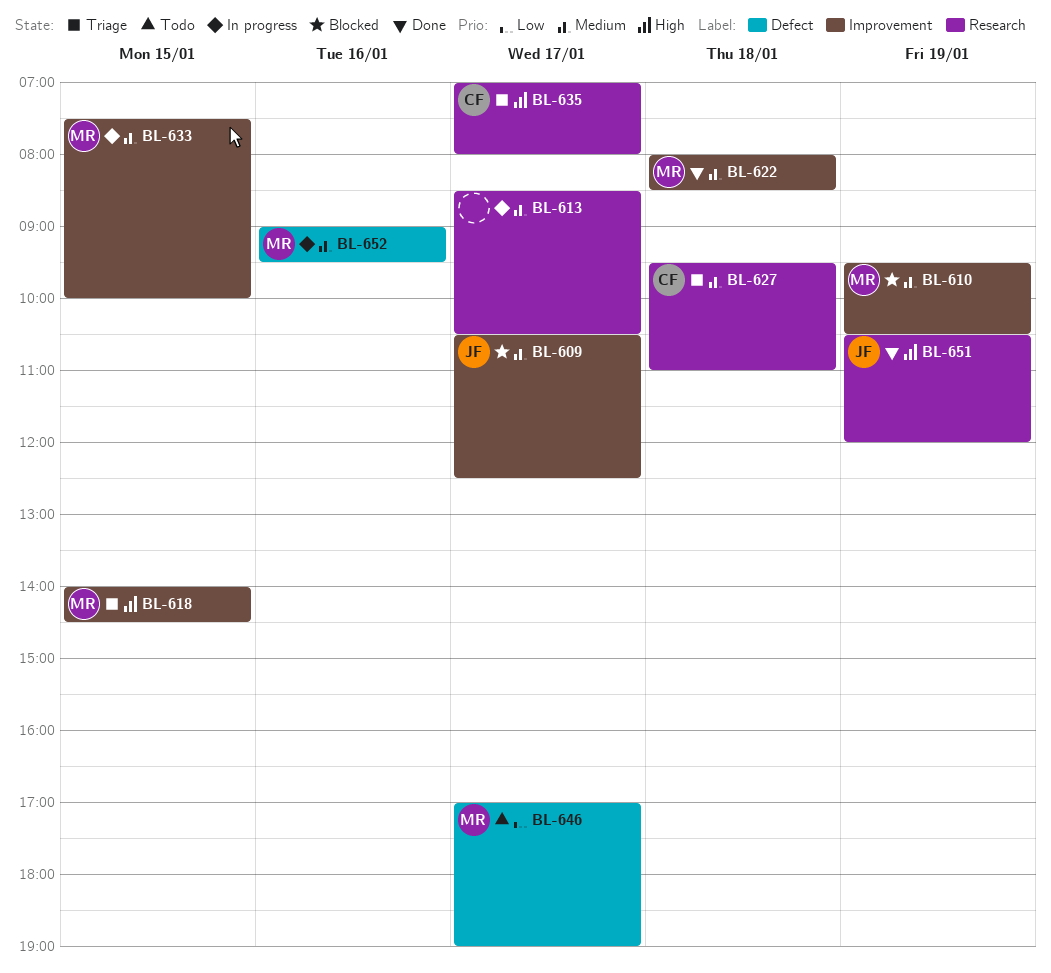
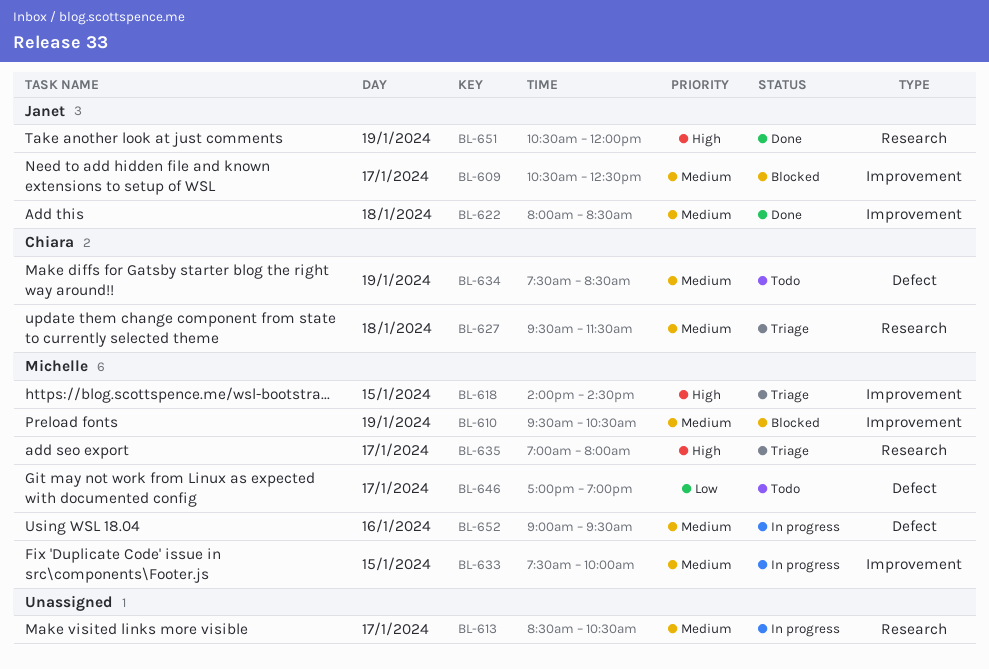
BL-622, owner: Michelle -> Janet
BL-627, ends: 11:00 -> 11:30
BL-634: none -> present
BL-635, owner: Chiara -> Michelle

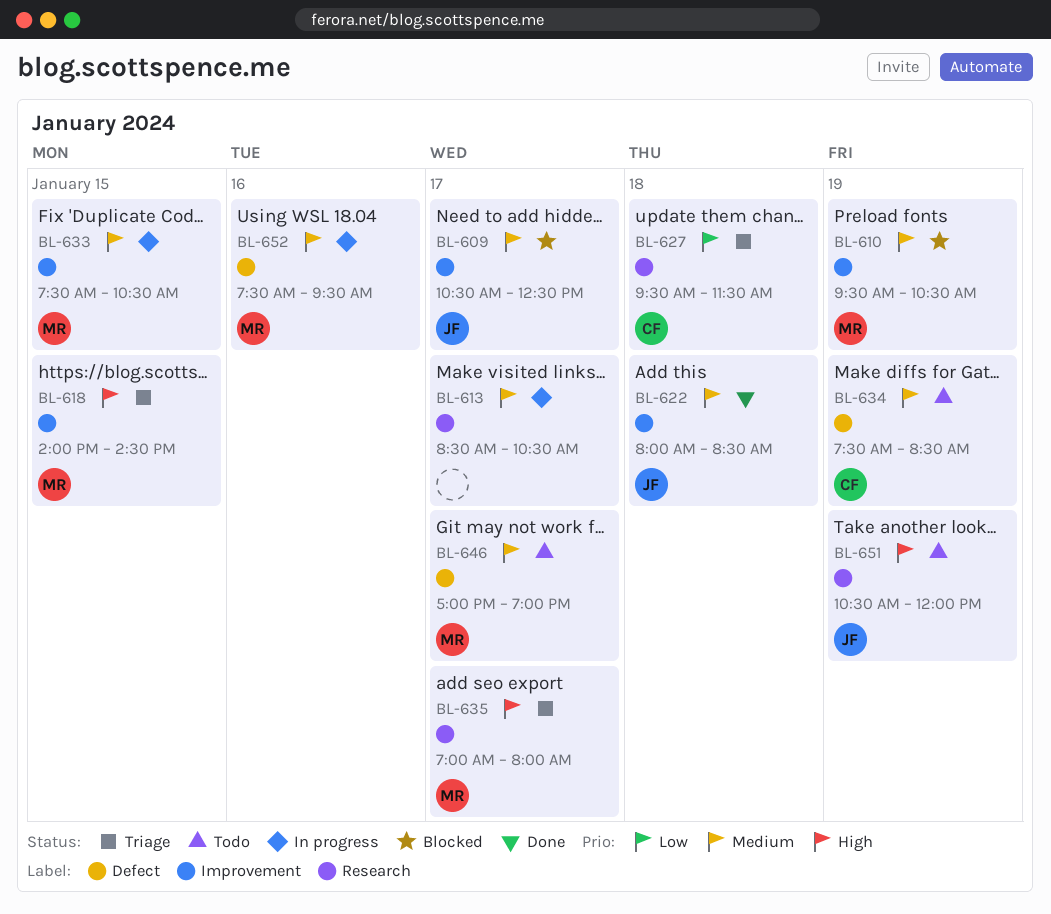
BL-627, priority: Medium -> Low
BL-633, ends: 10:00 -> 10:30
BL-646, priority: Low -> Medium
BL-651, status: Done -> Todo
BL-652, begins: 09:00 -> 07:30

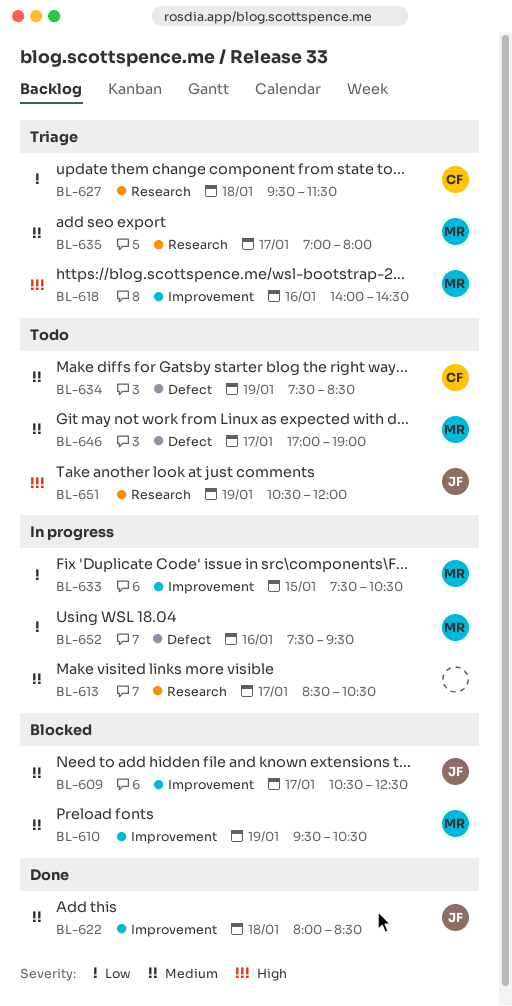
BL-618, day: Jan 15 -> Jan 16
BL-633, priority: Medium -> Low
BL-635, priority: High -> Medium
BL-652, priority: Medium -> Low

